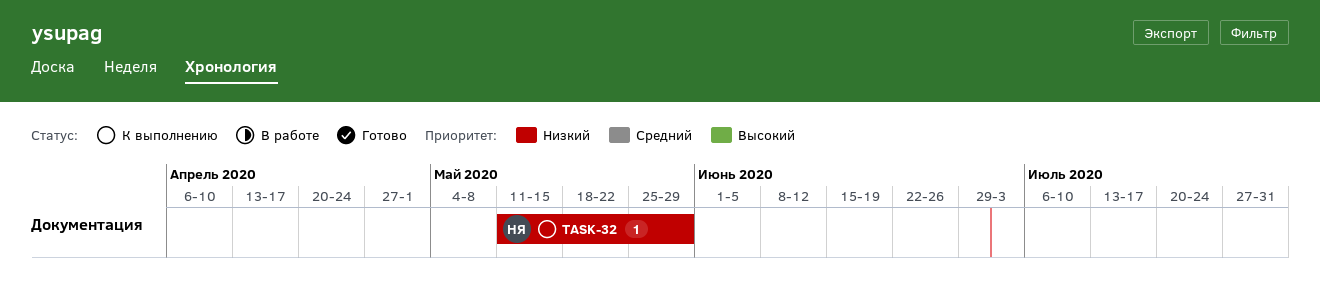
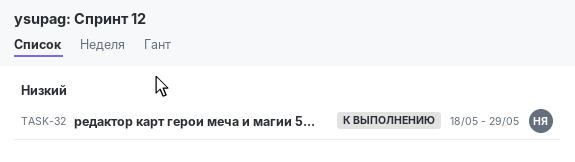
TASK-32, start: May 11 -> May 18

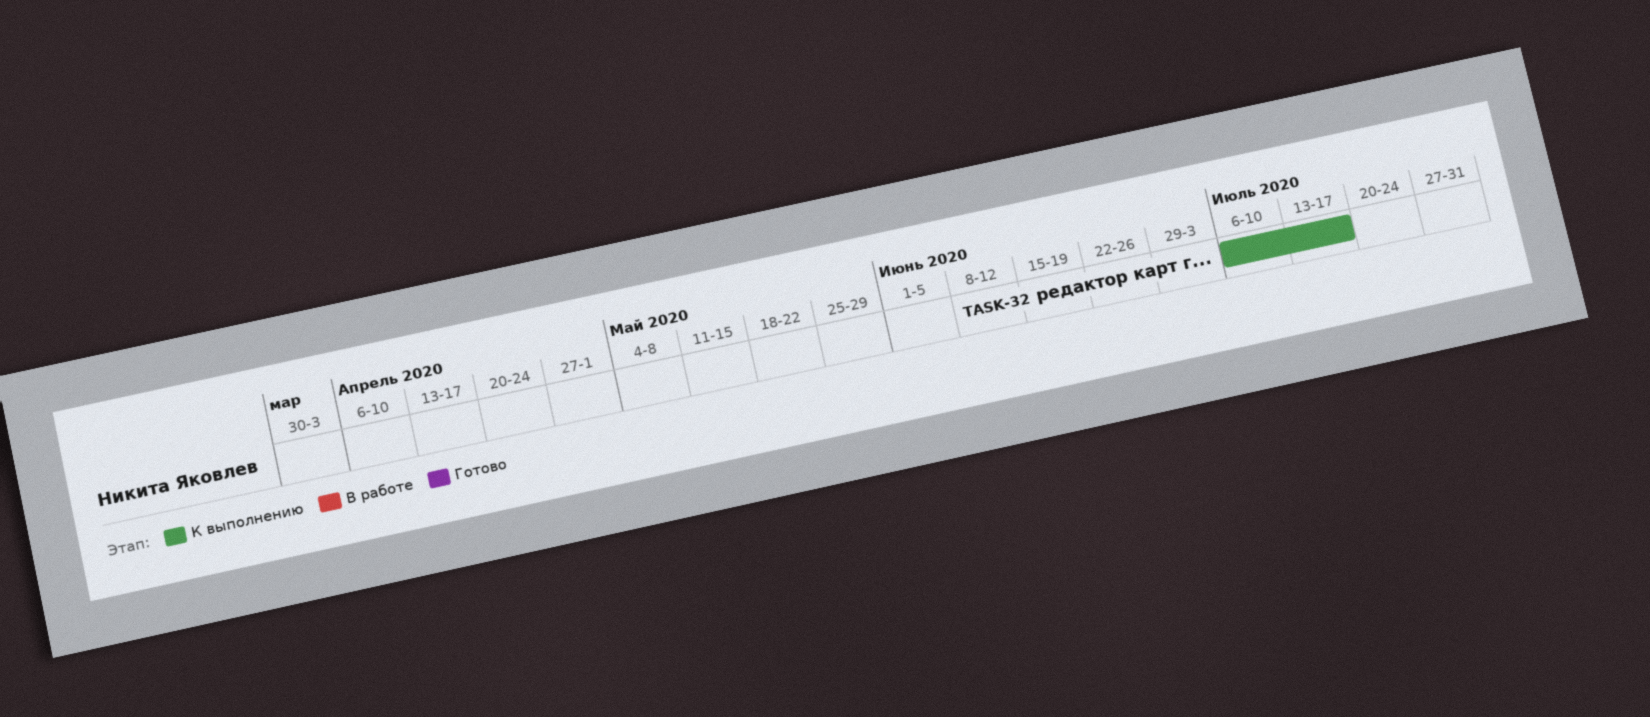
TASK-32, start: May 18 -> Jul 6
TASK-32, due: May 29 -> Jul 17

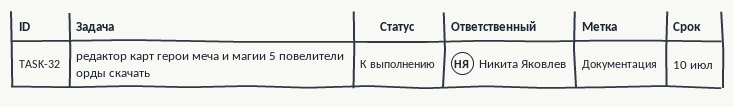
TASK-32, due: Jul 17 -> Jul 10

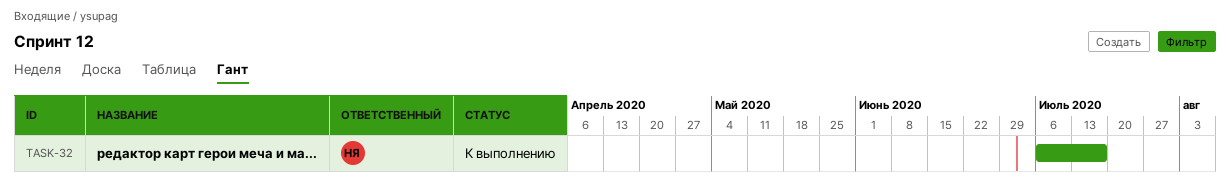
TASK-32, due: Jul 10 -> Jul 17

